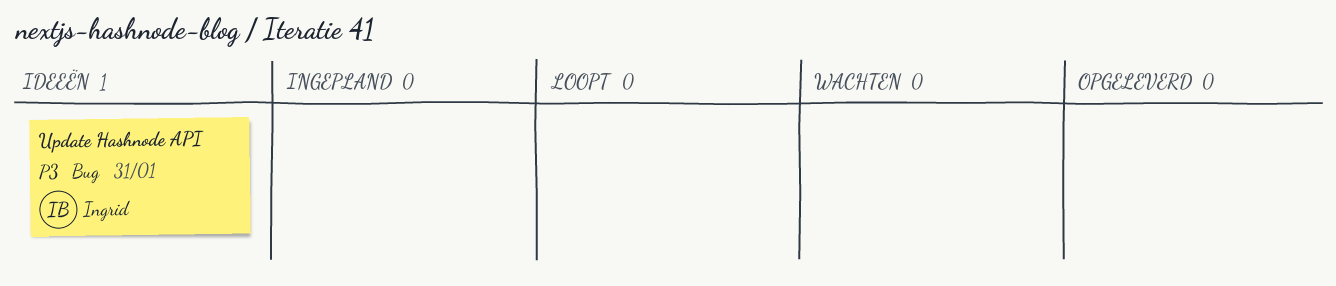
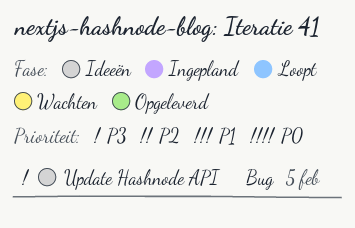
Update Hashnode API, due: Jan 31 -> Feb 5

